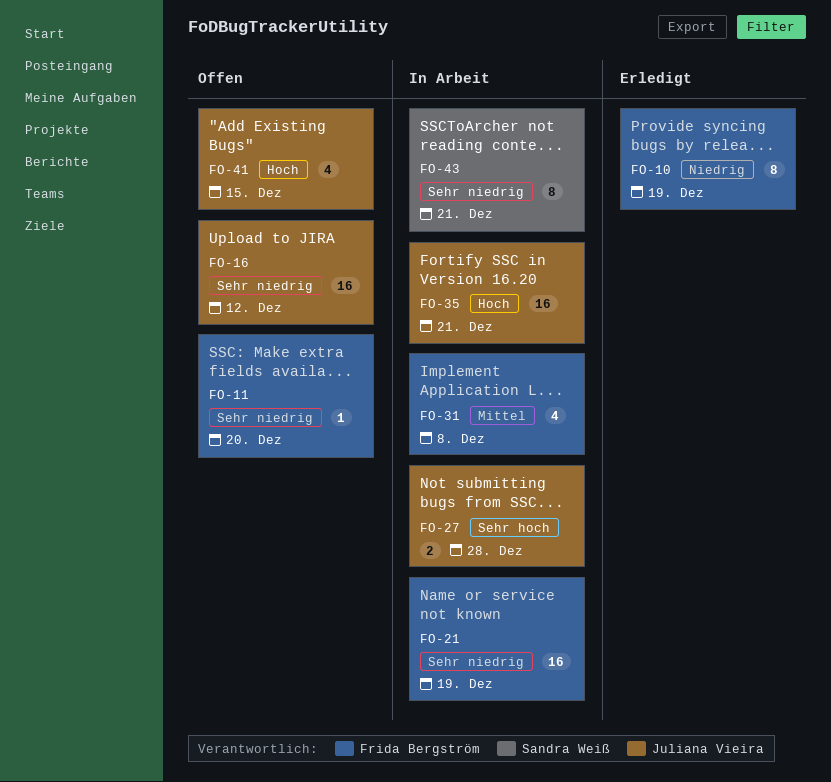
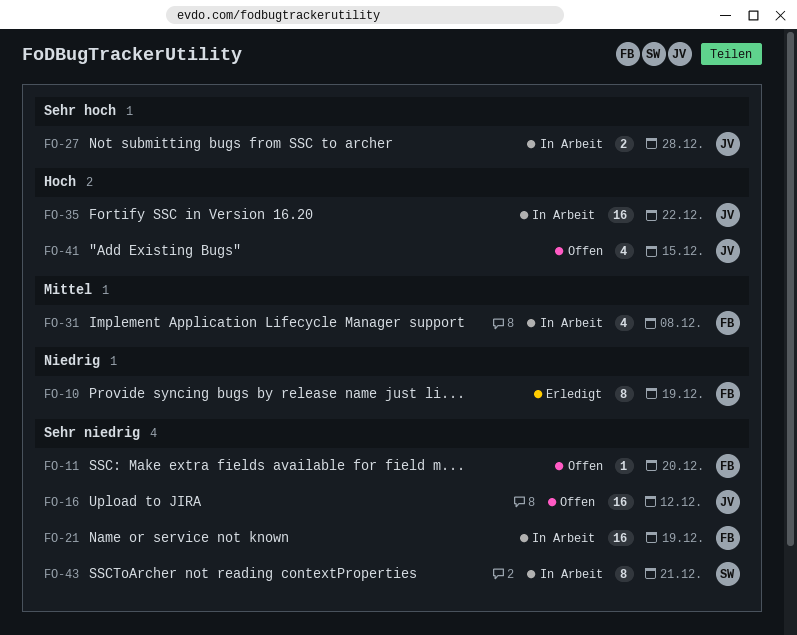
FO-35, due: Dec 21 -> Dec 22

